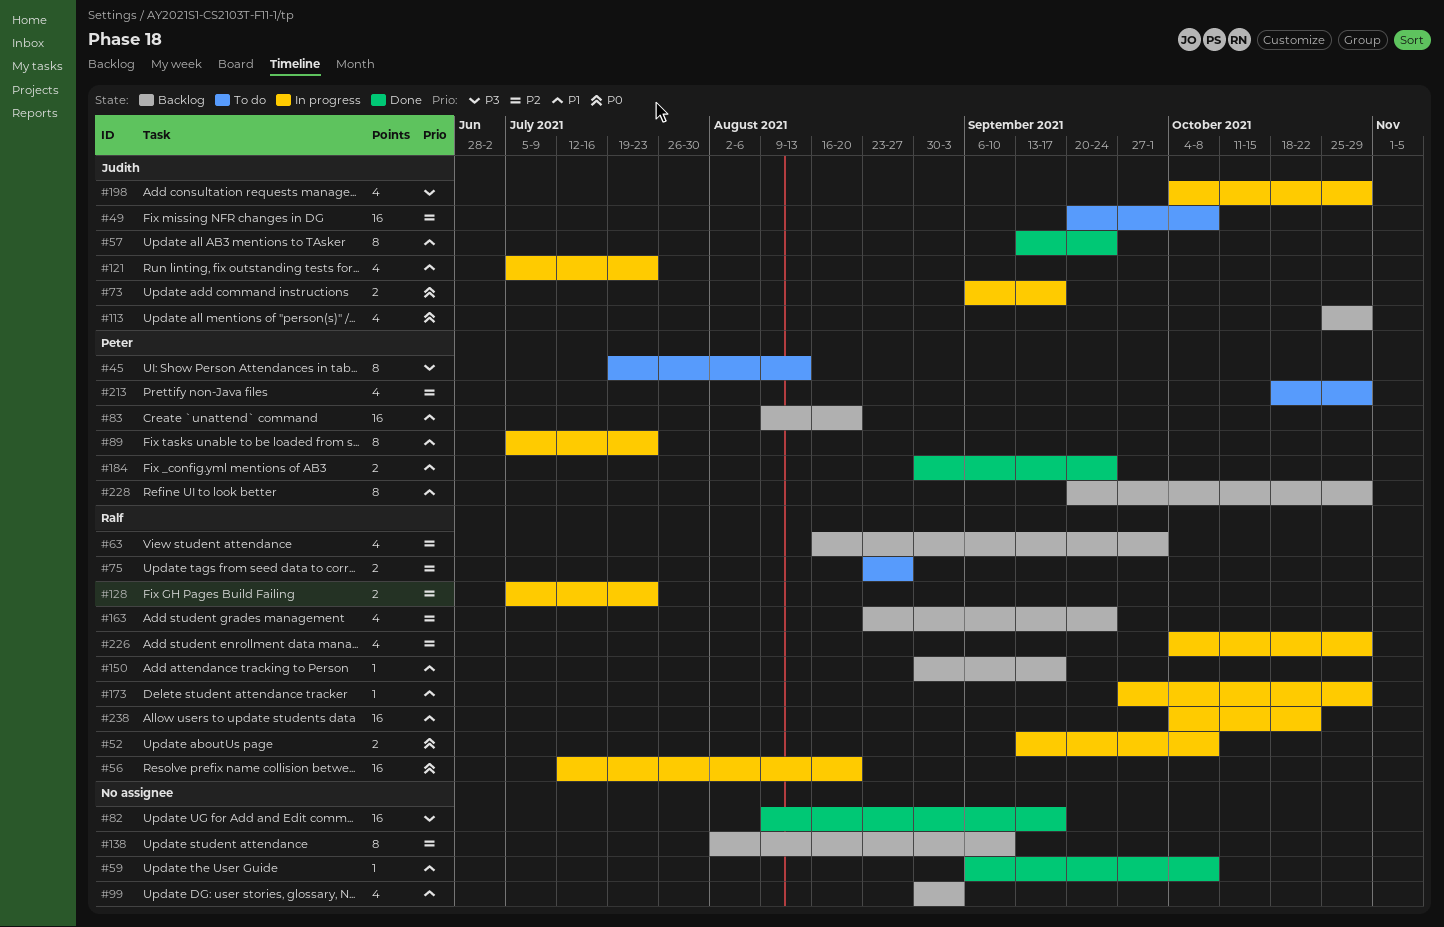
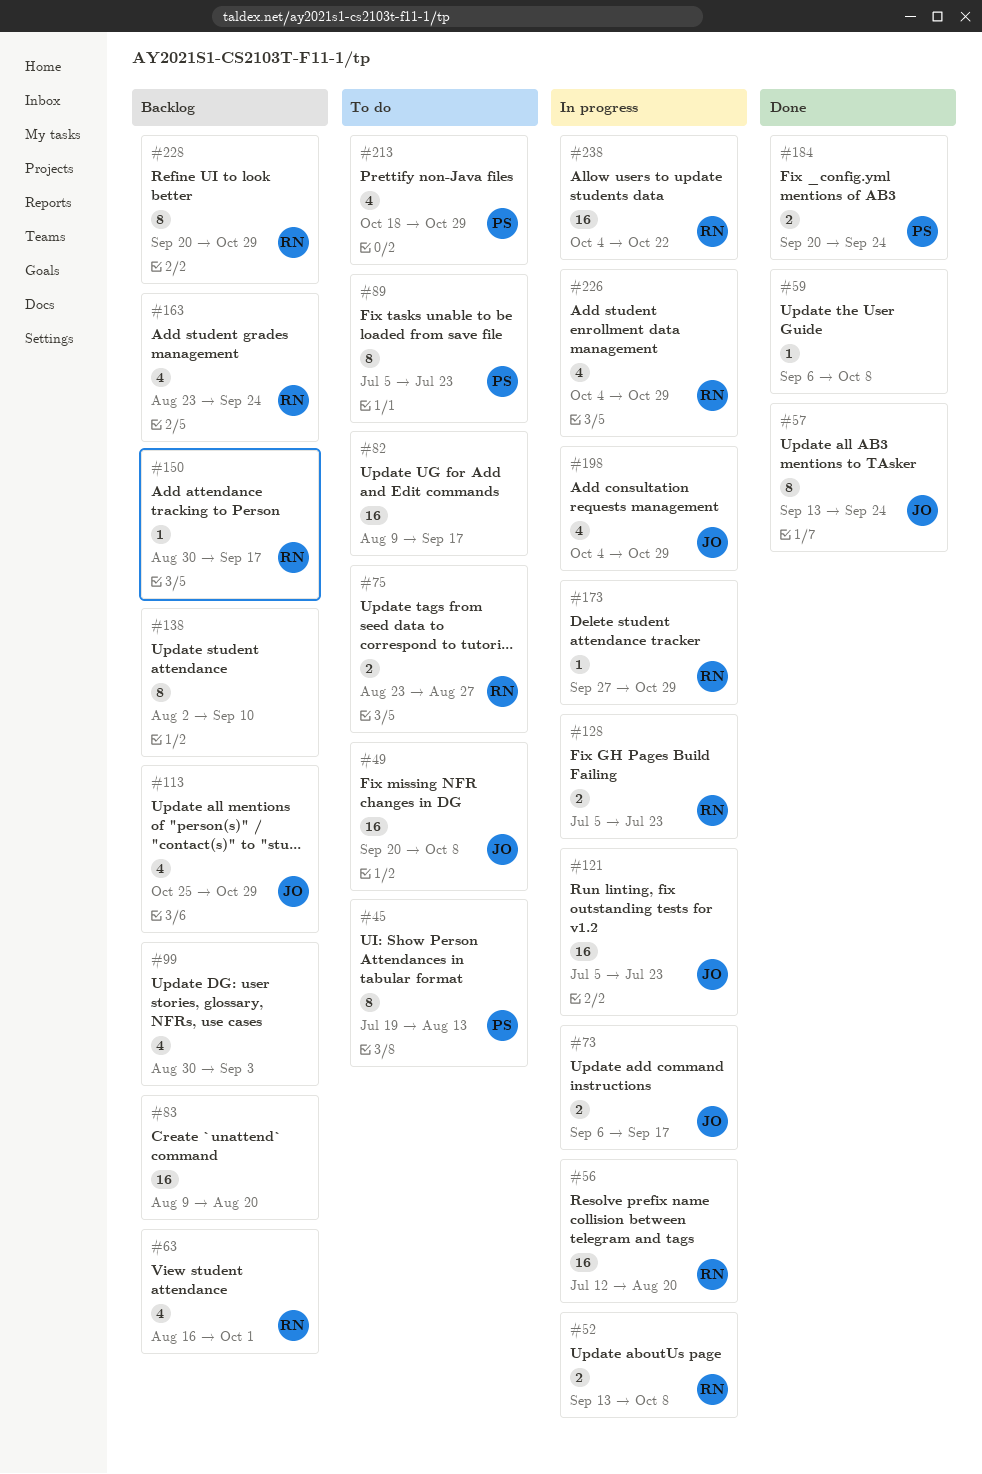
#82, status: Done -> To do
#83, owner: Peter -> none
#89, status: In progress -> To do
#121, estimate: 4 -> 16
#184, start: Aug 30 -> Sep 20
#228, owner: Peter -> Ralf

